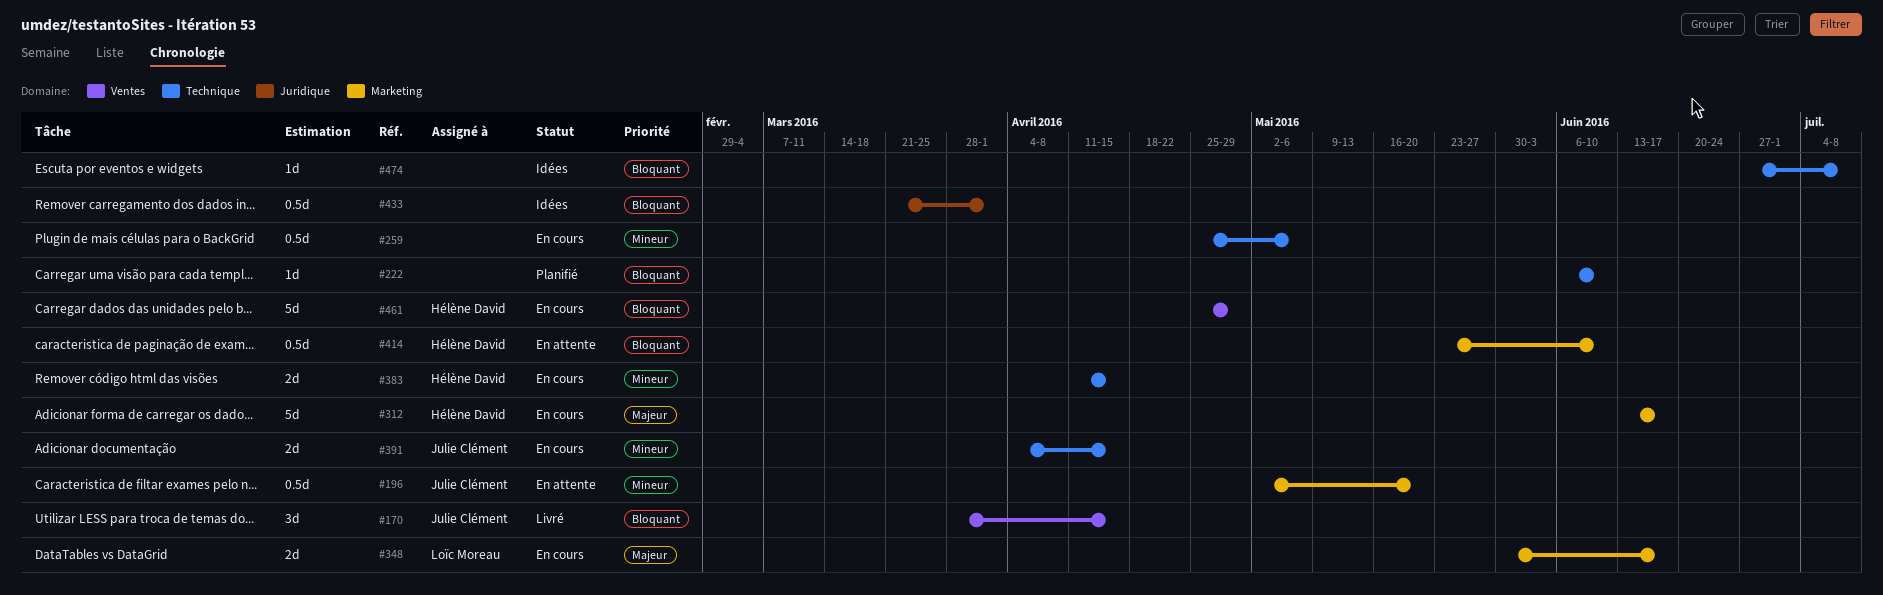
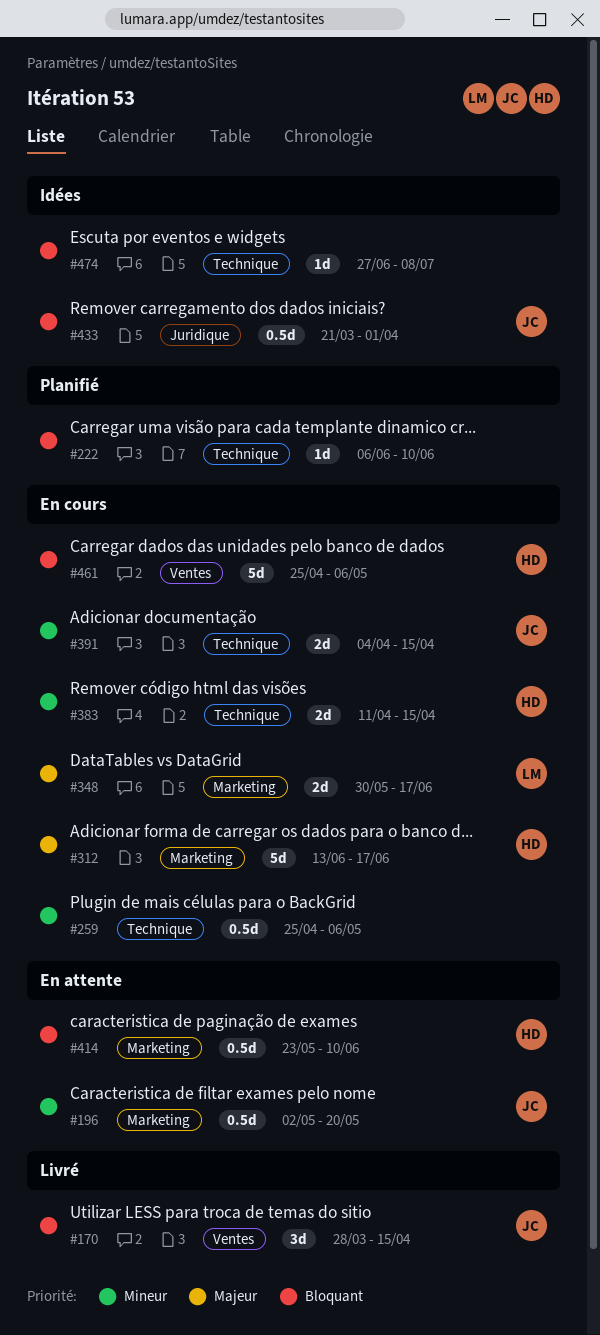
#433, owner: none -> Julie Clément
#461, due: Apr 29 -> May 6

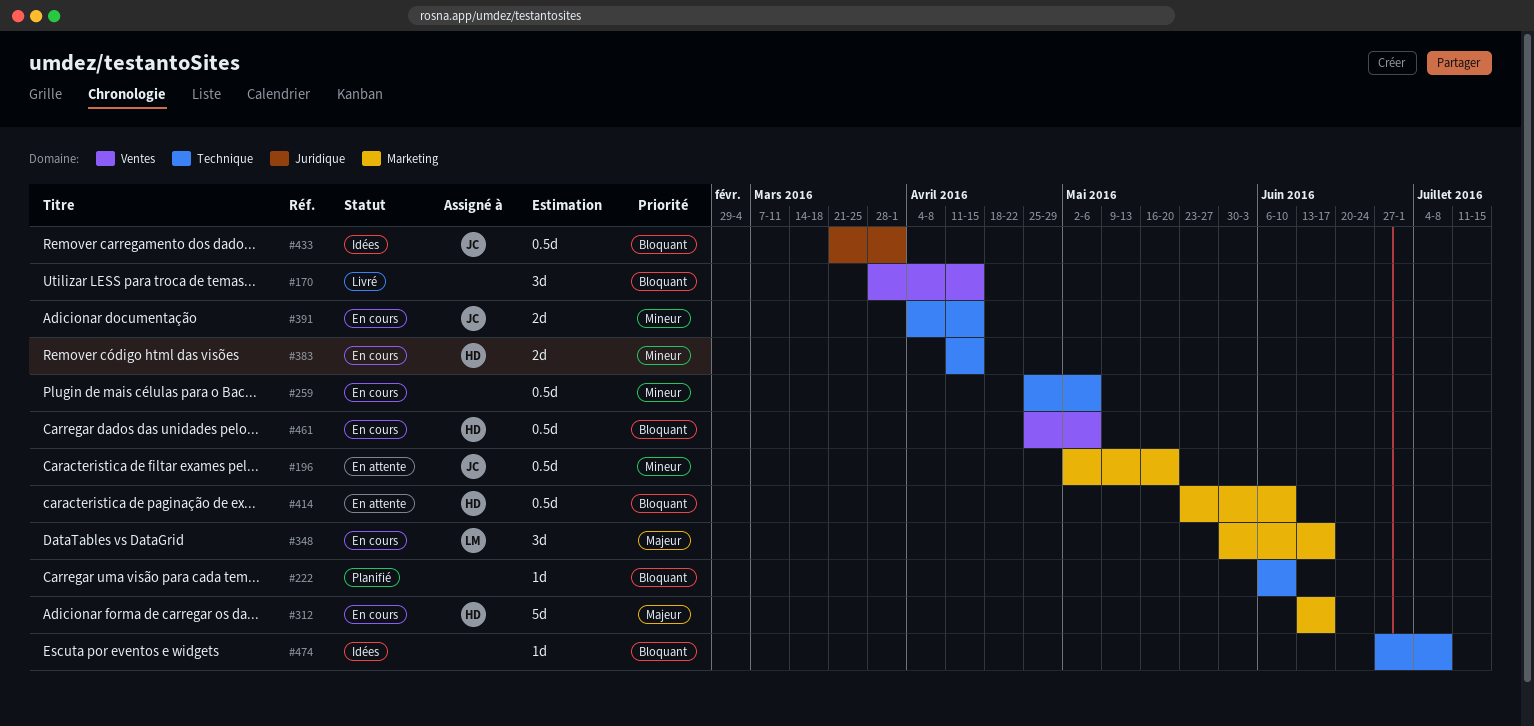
#170, owner: JC -> none
#348, estimate: 2d -> 3d
#461, estimate: 5d -> 0.5d

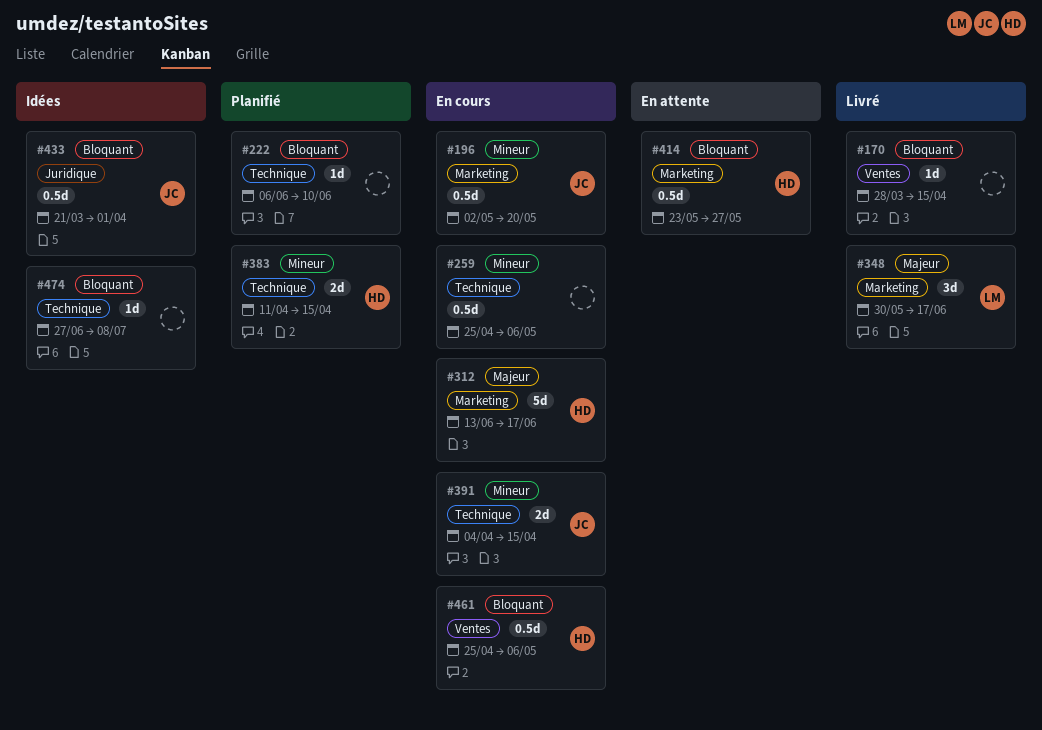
#170, estimate: 3d -> 1d
#196, status: En attente -> En cours
#348, status: En cours -> Livré
#383, status: En cours -> Planifié
#414, due: Jun 10 -> May 27

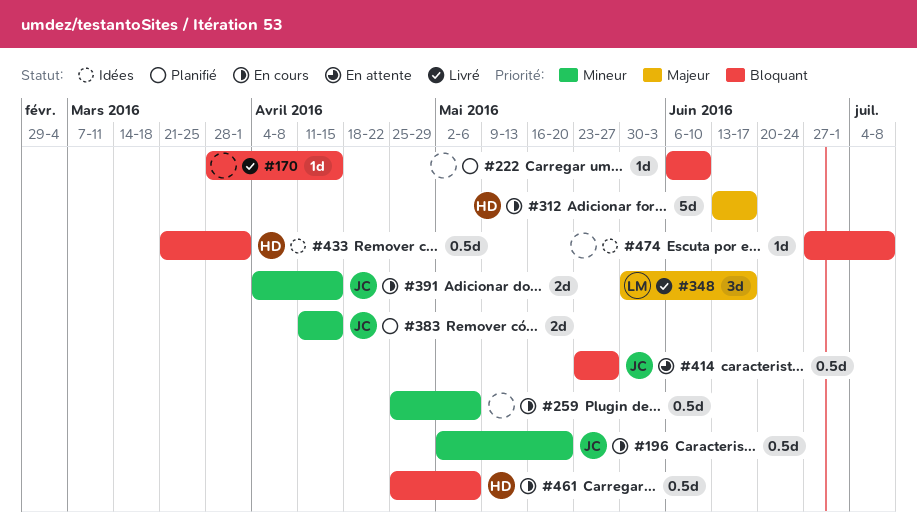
#383, owner: HD -> JC
#414, owner: HD -> JC
#433, owner: JC -> HD

